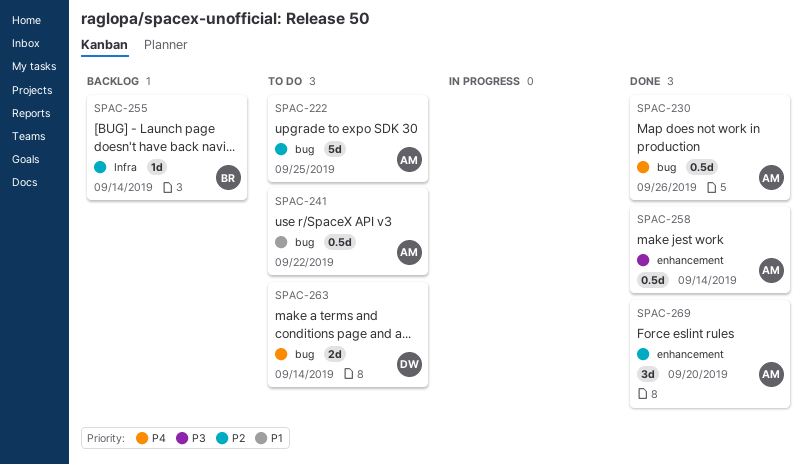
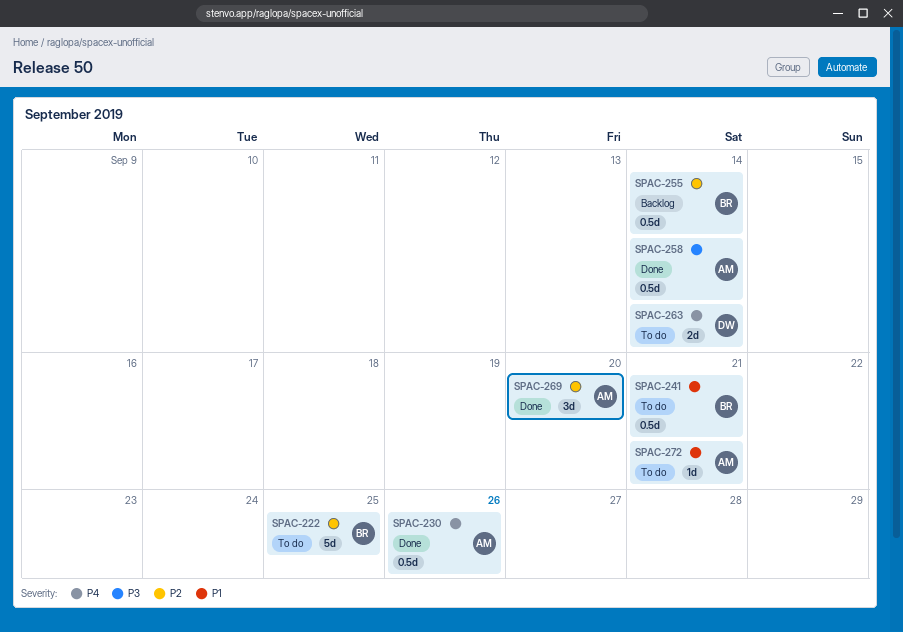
SPAC-222, owner: AM -> BR
SPAC-241, owner: AM -> BR
SPAC-241, due: Sep 22 -> Sep 21
SPAC-255, estimate: 1d -> 0.5d
SPAC-272: none -> present

